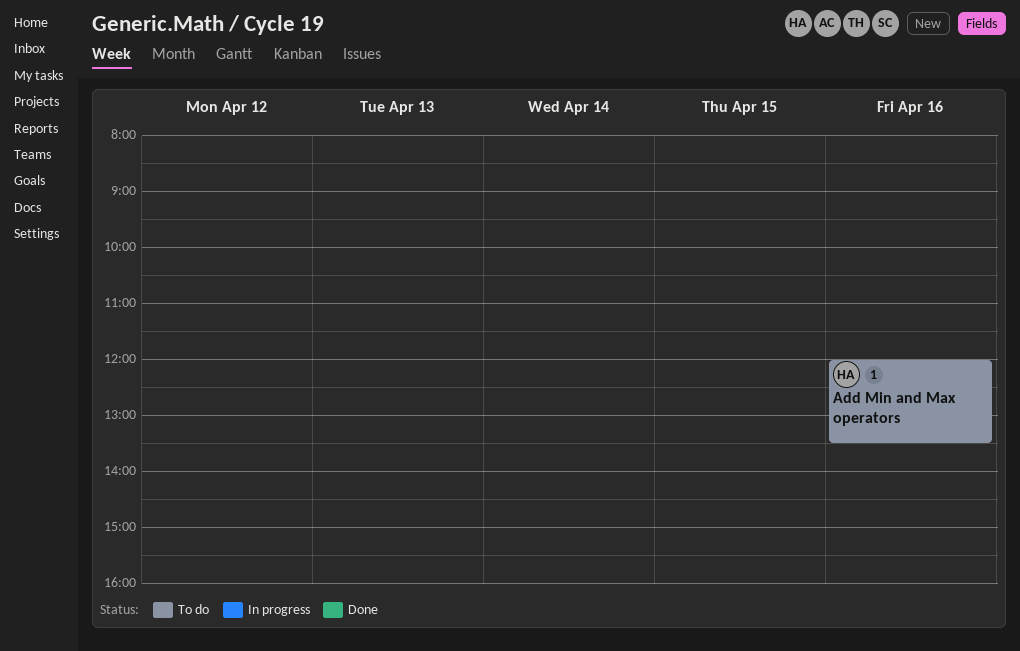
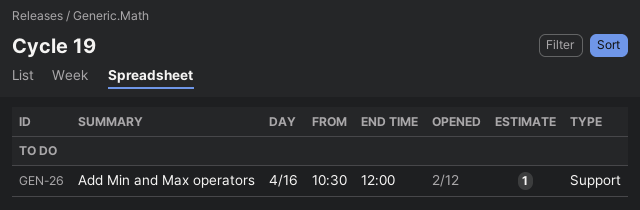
Add Min and Max operators, begins: 12:00 -> 10:30
Add Min and Max operators, ends: 13:30 -> 12:00

